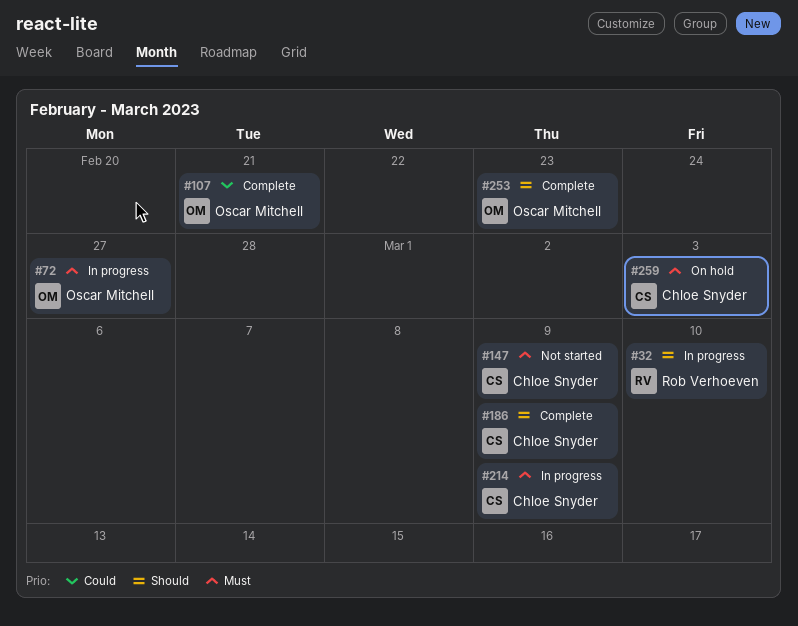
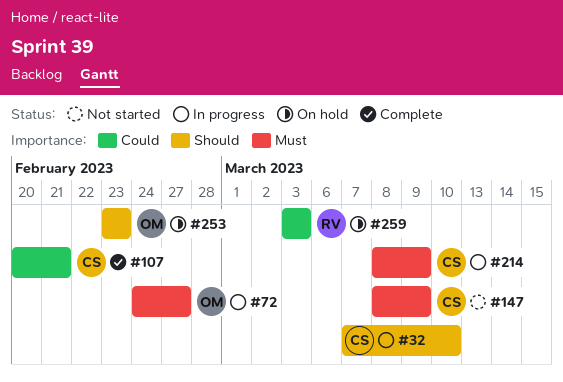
#32, owner: Rob Verhoeven -> Chloe Snyder
#107, owner: Oscar Mitchell -> Chloe Snyder
#186: present -> none
#253, status: Complete -> On hold
#259, owner: Chloe Snyder -> Rob Verhoeven
#259, priority: Must -> Could

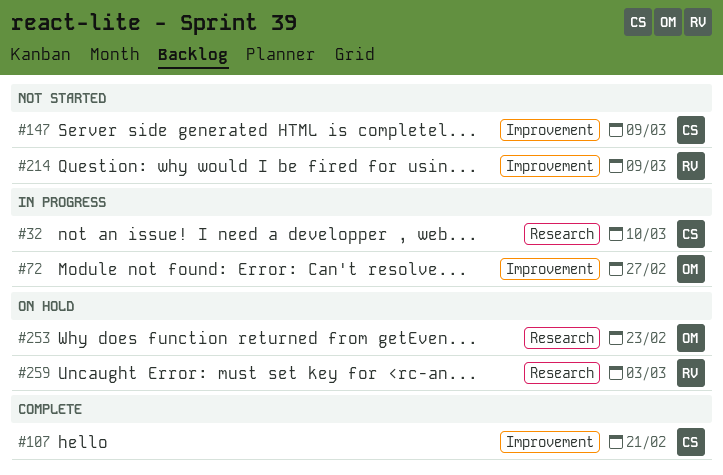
#214, status: In progress -> Not started
#214, owner: CS -> RV

